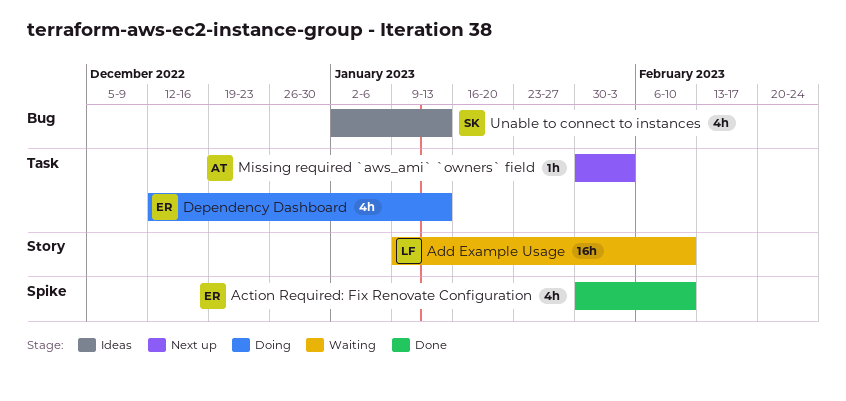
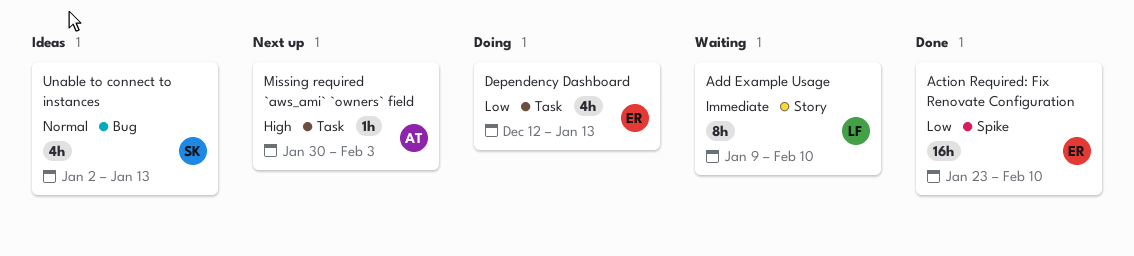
Action Required: Fix Renovate Configuration, estimate: 4h -> 16h
Action Required: Fix Renovate Configuration, start: Jan 30 -> Jan 23
Add Example Usage, estimate: 16h -> 8h

